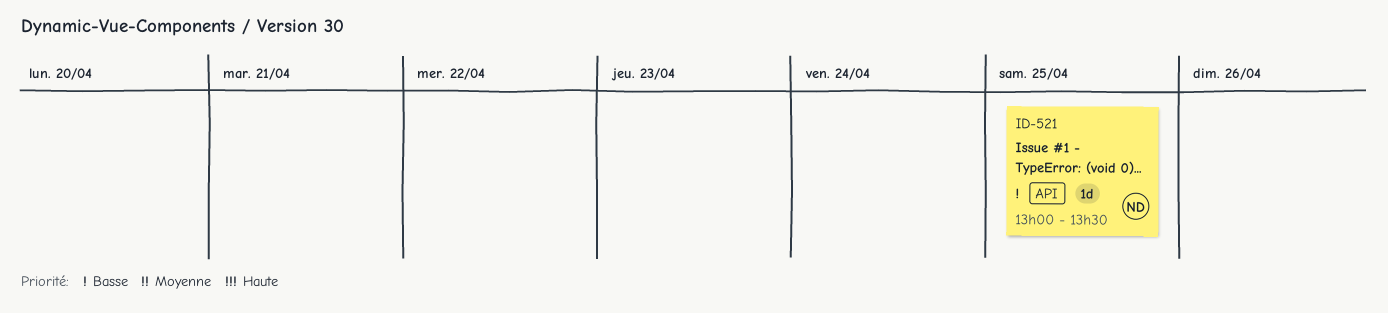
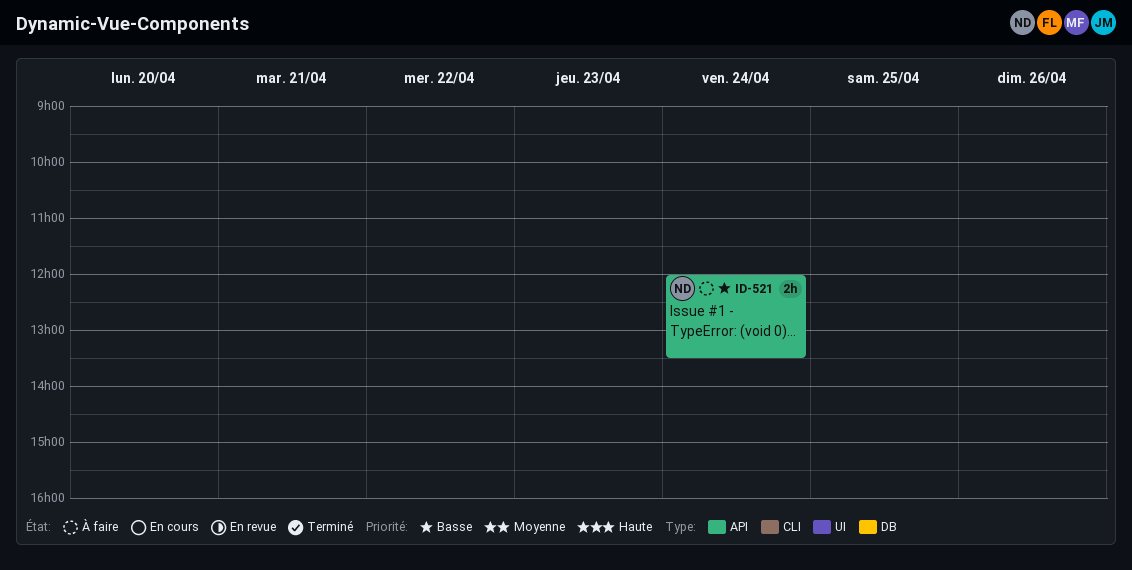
ID-521, estimate: 1d -> 2h
ID-521, day: Apr 25 -> Apr 24
ID-521, begins: 13:00 -> 12:00

